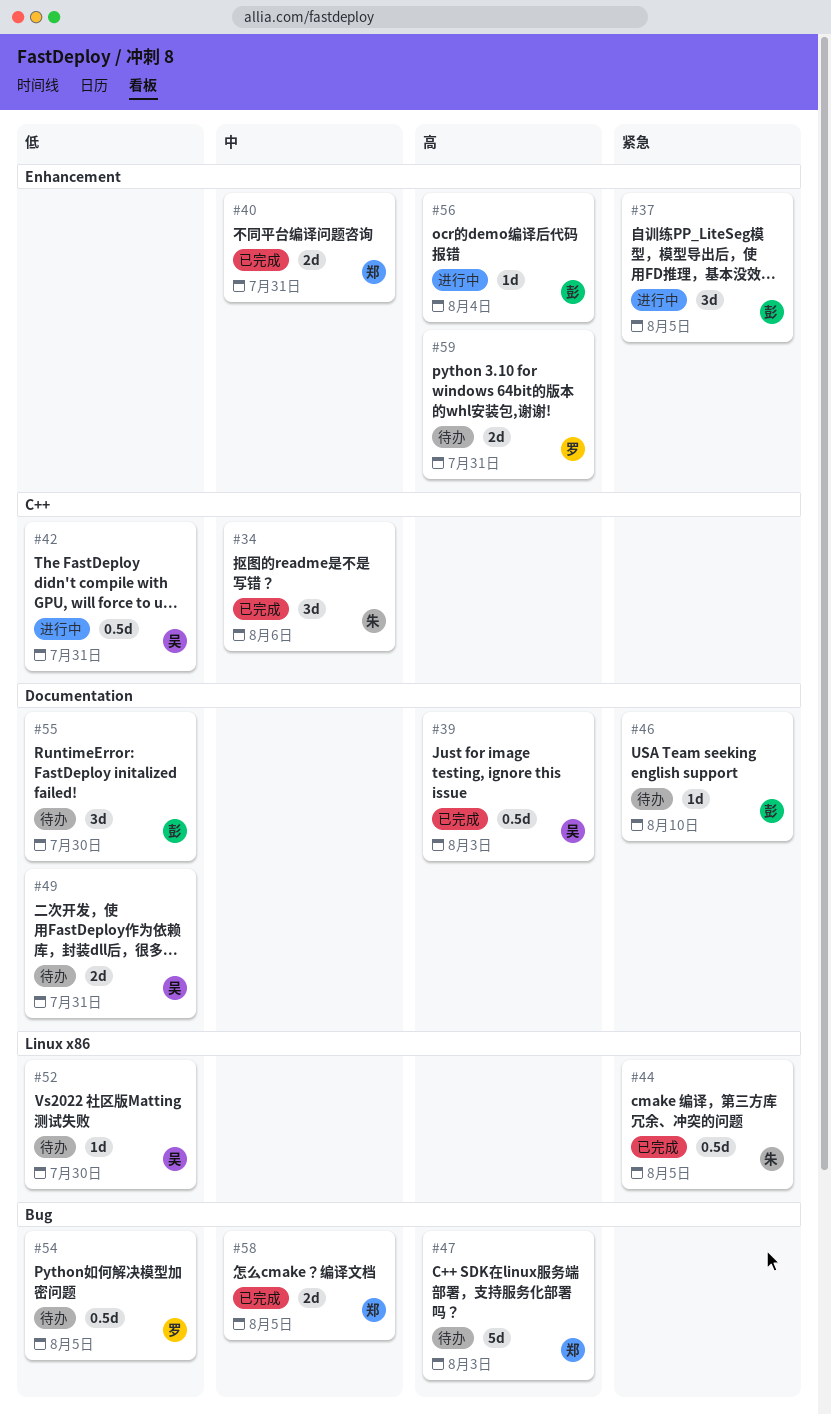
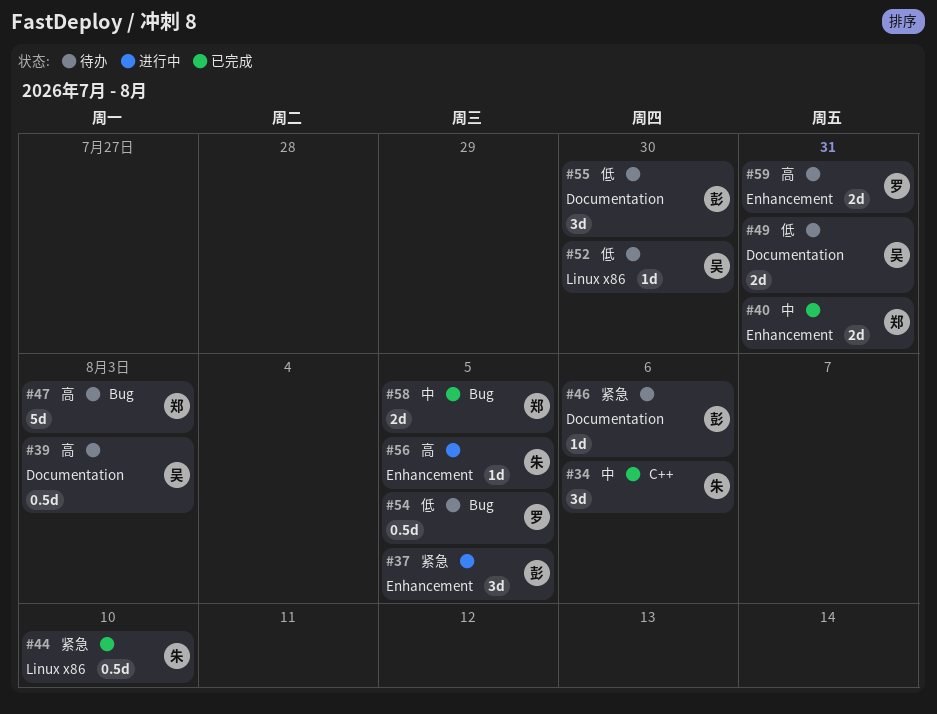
#39, status: 已完成 -> 待办
#42: present -> none
#44, due: Aug 5 -> Aug 10
#46, due: Aug 10 -> Aug 6
#56, owner: 彭 -> 朱
#56, due: Aug 4 -> Aug 5

